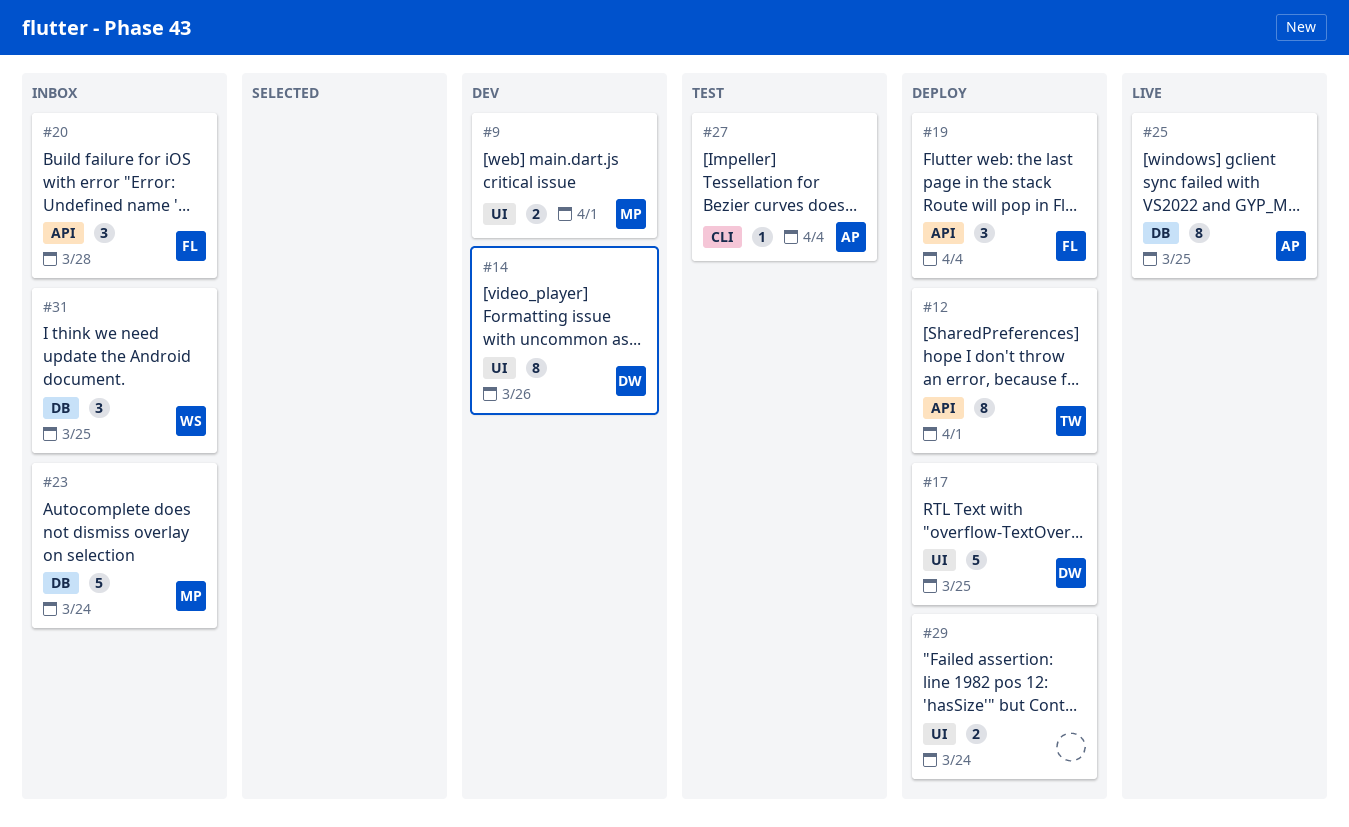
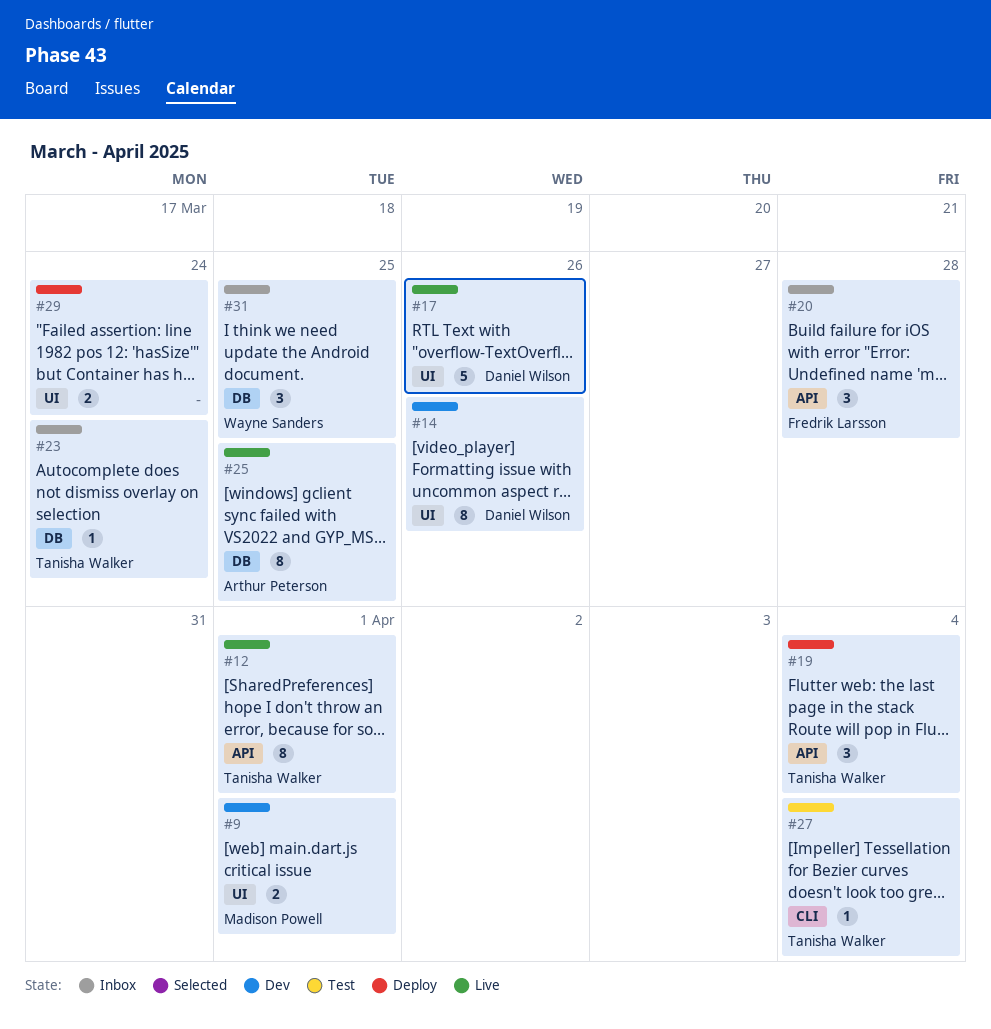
#12, status: Deploy -> Live
#17, status: Deploy -> Live
#17, due: Mar 25 -> Mar 26
#19, owner: Fredrik Larsson -> Tanisha Walker
#23, owner: Madison Powell -> Tanisha Walker
#23, estimate: 5 -> 1
#27, owner: Arthur Peterson -> Tanisha Walker

